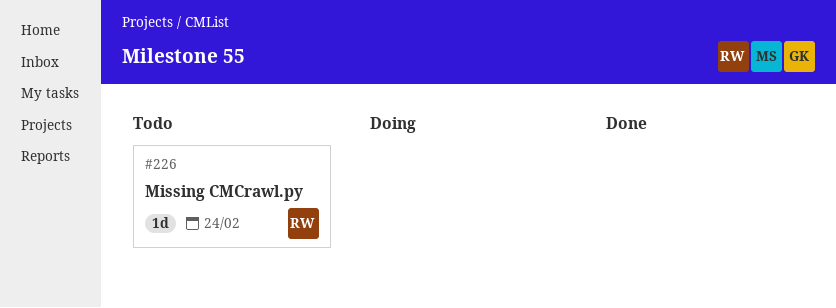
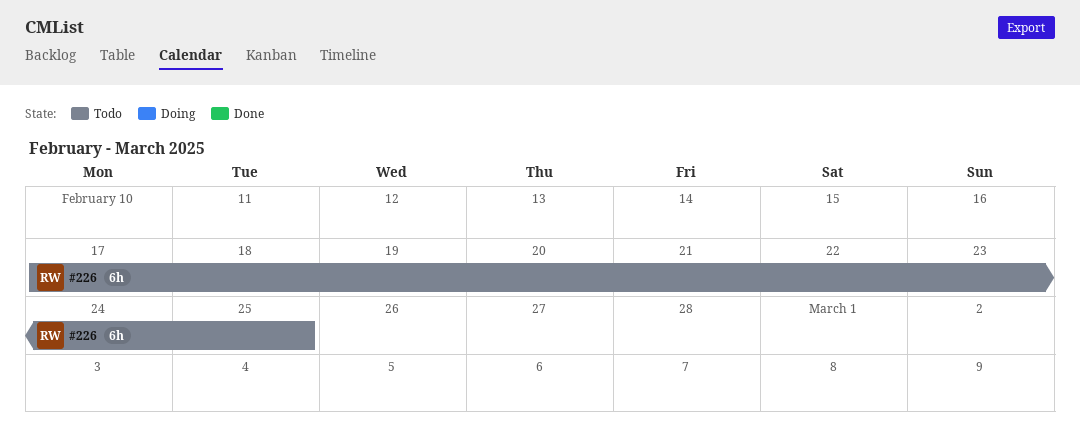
#226, estimate: 1d -> 6h
#226, due: Feb 24 -> Feb 25

